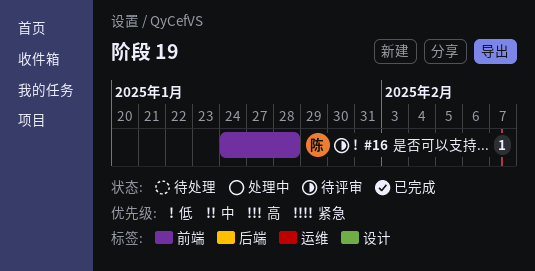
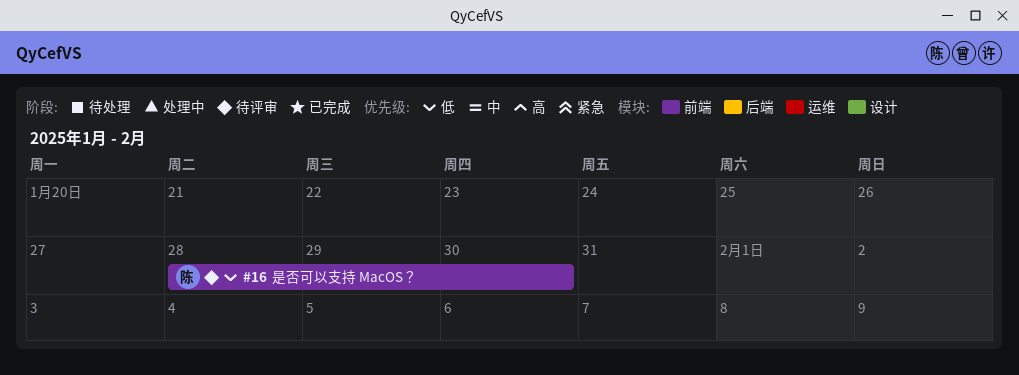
#16, start: Jan 24 -> Jan 28
#16, due: Jan 28 -> Jan 30

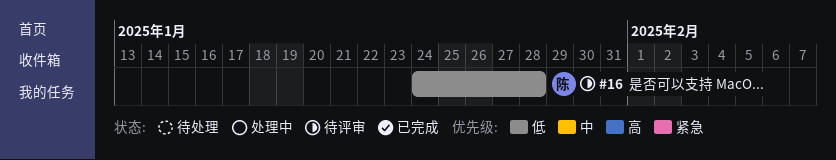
#16, start: Jan 28 -> Jan 24
#16, due: Jan 30 -> Jan 28

